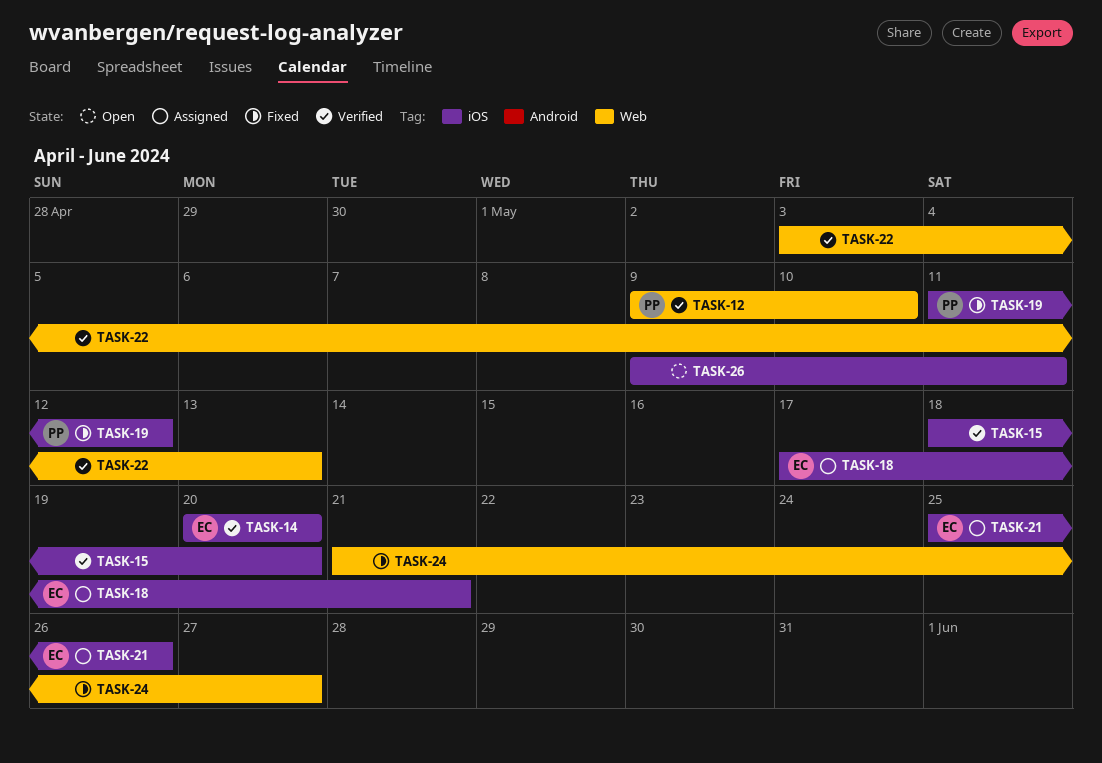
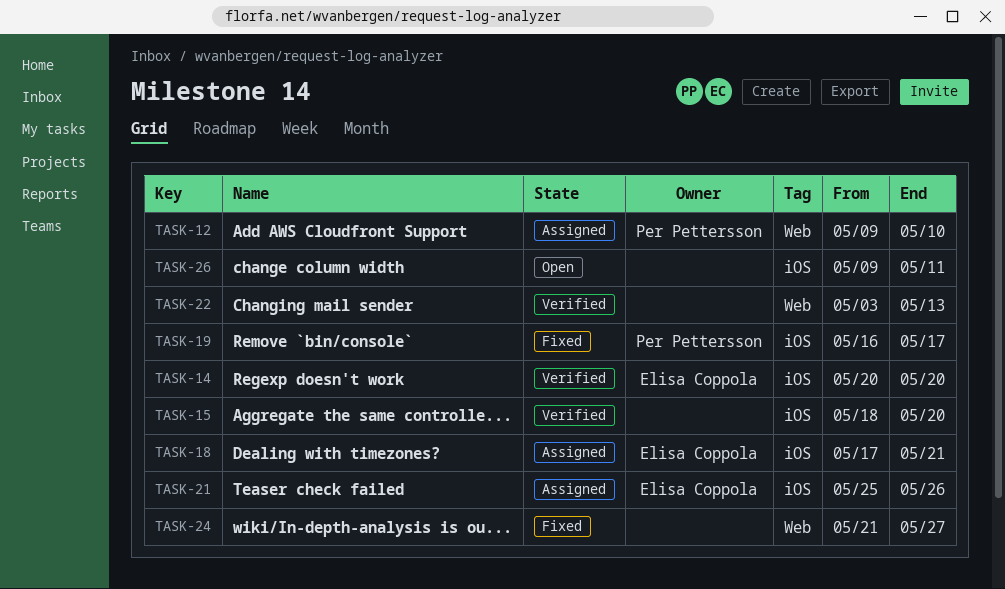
TASK-12, status: Verified -> Assigned
TASK-19, start: May 11 -> May 16
TASK-19, due: May 12 -> May 17

